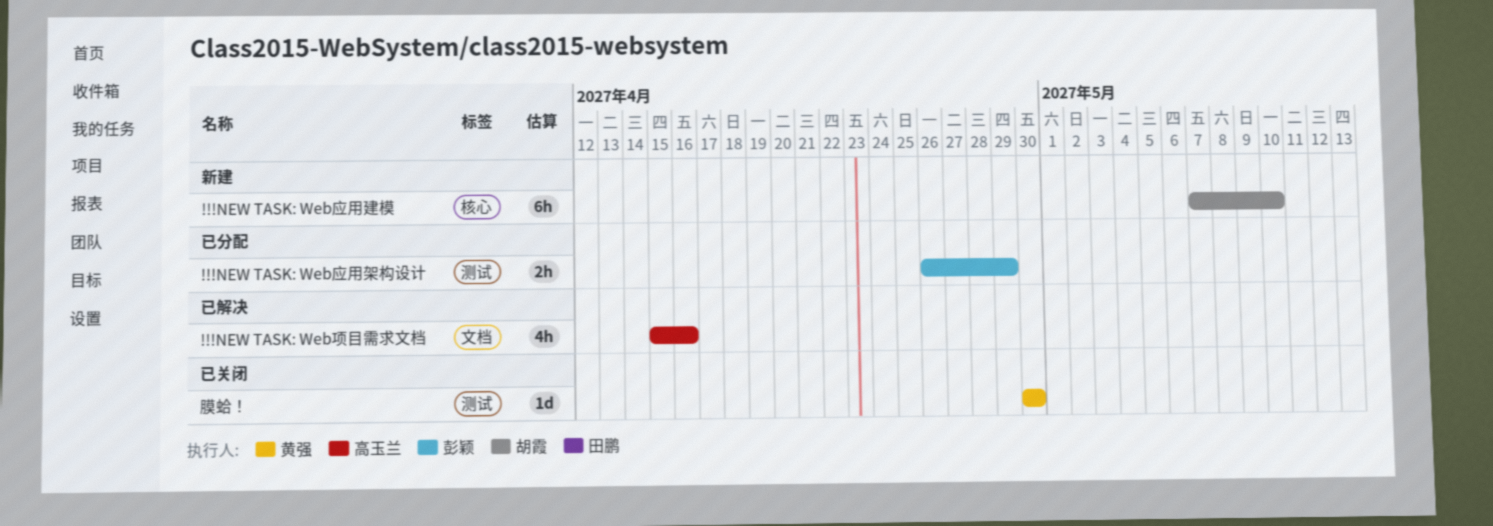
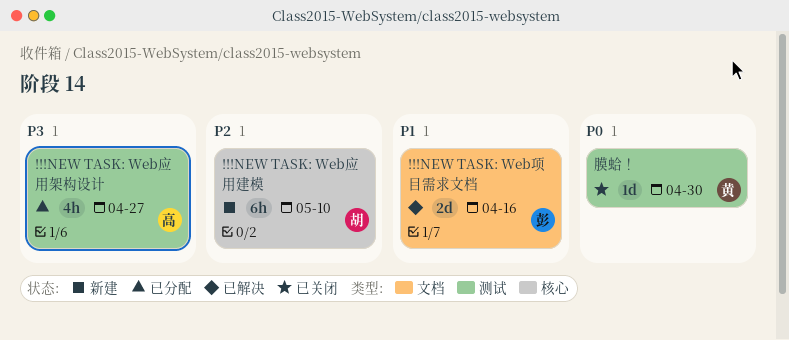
!!!NEW TASK: Web应用架构设计, owner: 彭颖 -> 高玉兰
!!!NEW TASK: Web应用架构设计, estimate: 2h -> 4h
!!!NEW TASK: Web应用架构设计, due: Apr 29 -> Apr 27
!!!NEW TASK: Web项目需求文档, owner: 高玉兰 -> 彭颖
!!!NEW TASK: Web项目需求文档, estimate: 4h -> 2d

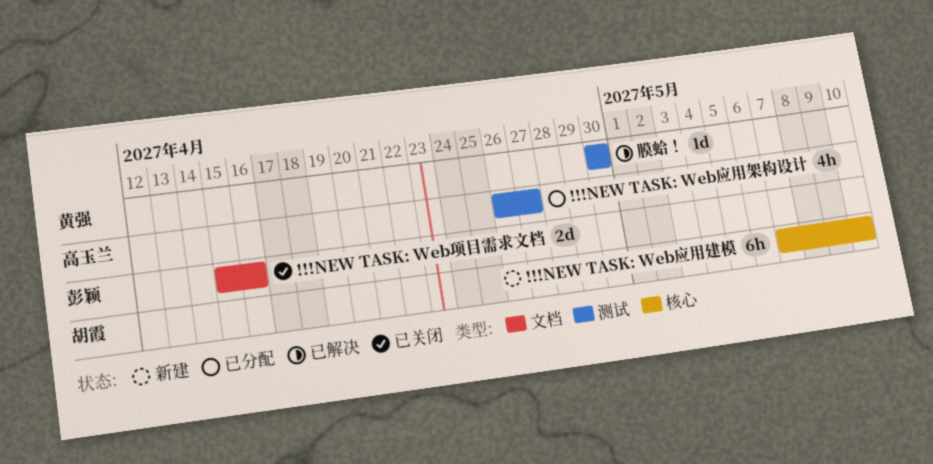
!!!NEW TASK: Web项目需求文档, status: 已解决 -> 已关闭
膜蛤！, status: 已关闭 -> 已解决

